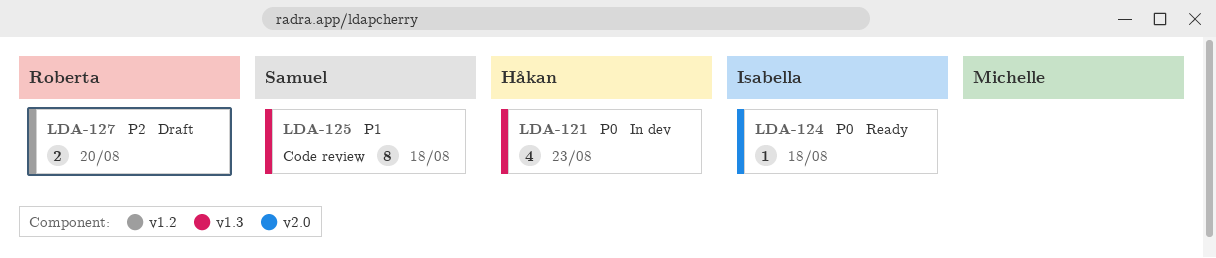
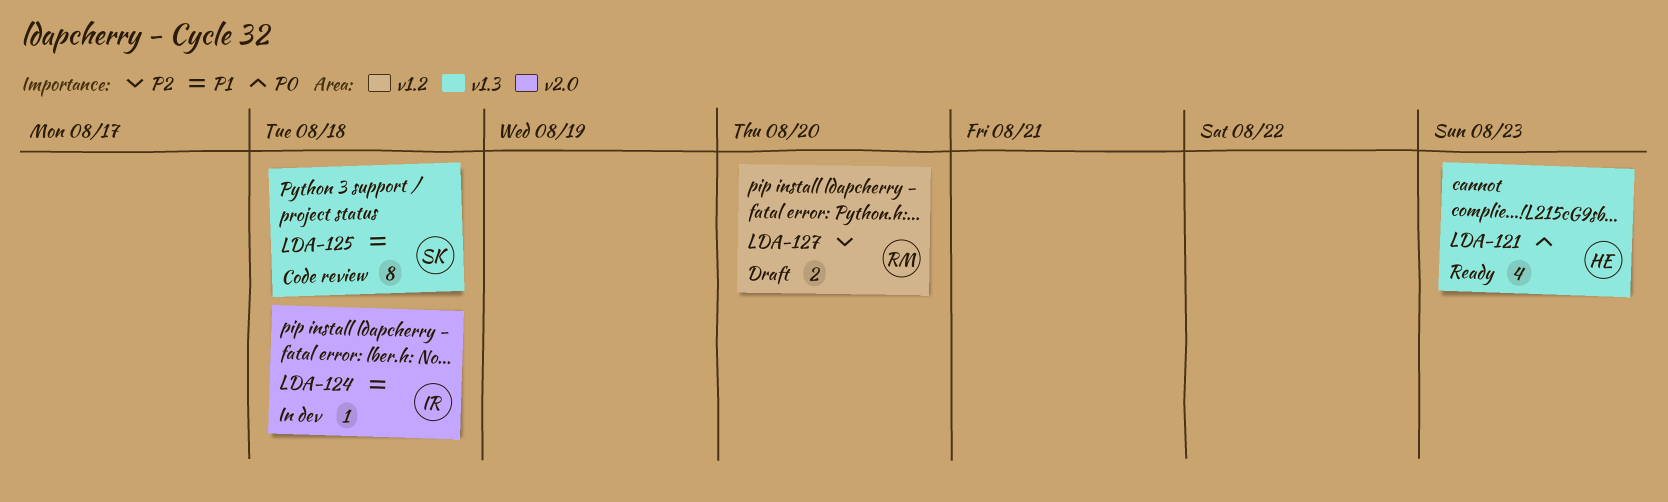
LDA-121, status: In dev -> Ready
LDA-124, status: Ready -> In dev
LDA-124, priority: P0 -> P1

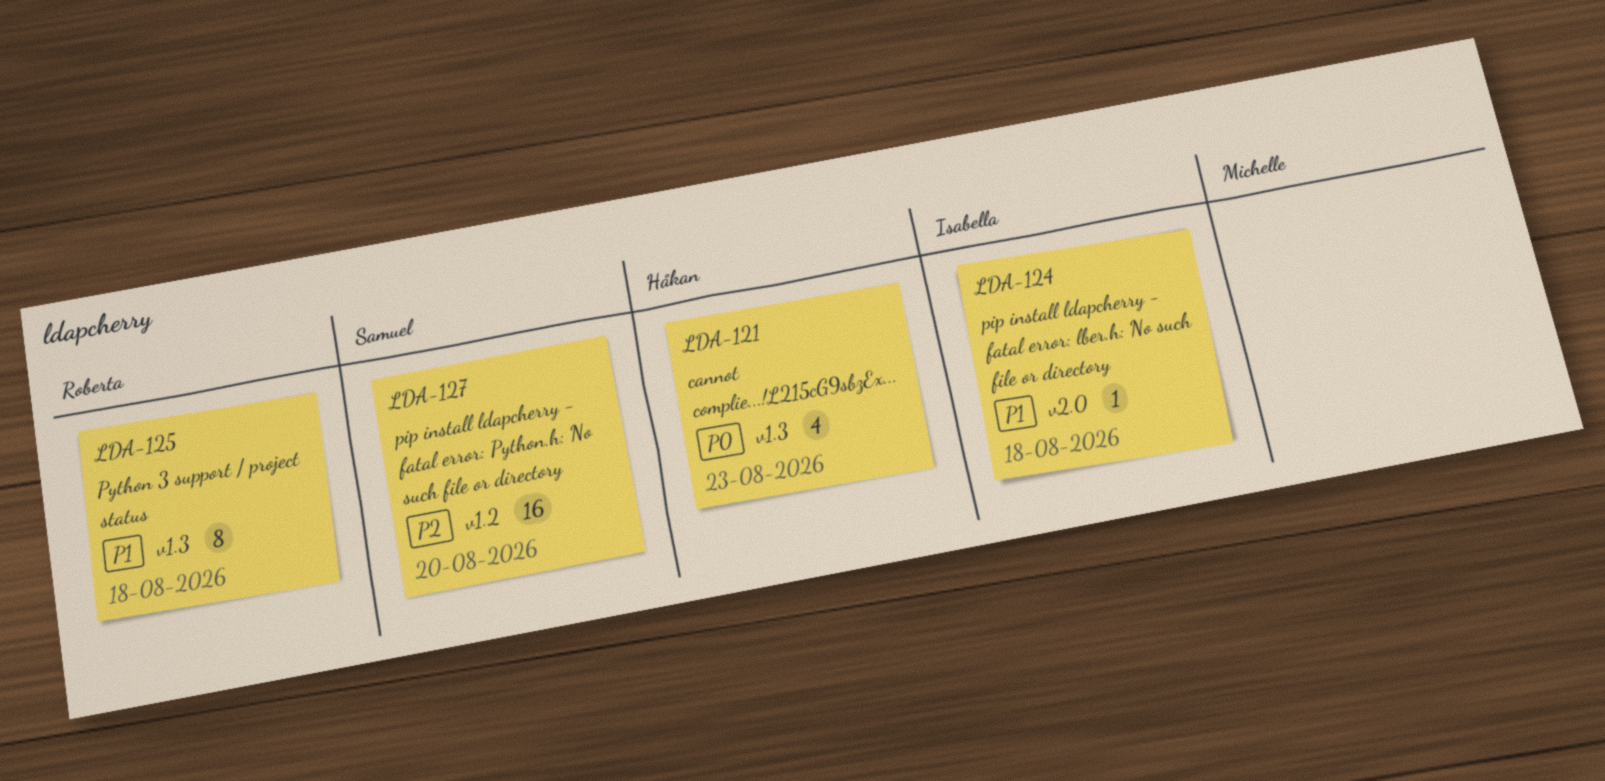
LDA-125, owner: Samuel -> Roberta
LDA-127, owner: Roberta -> Samuel
LDA-127, estimate: 2 -> 16

